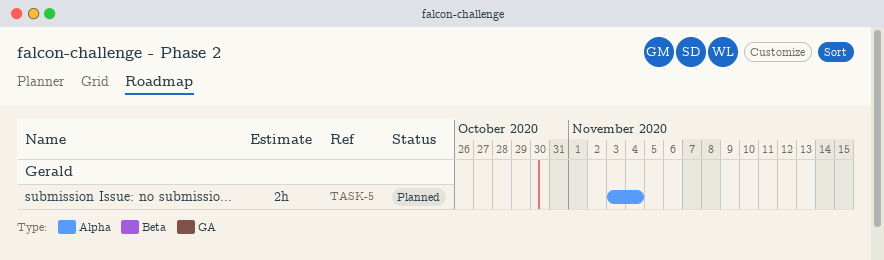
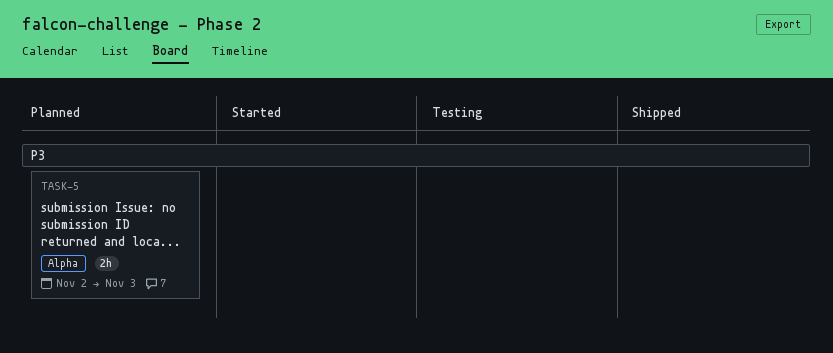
TASK-5, start: Nov 3 -> Nov 2
TASK-5, due: Nov 4 -> Nov 3

